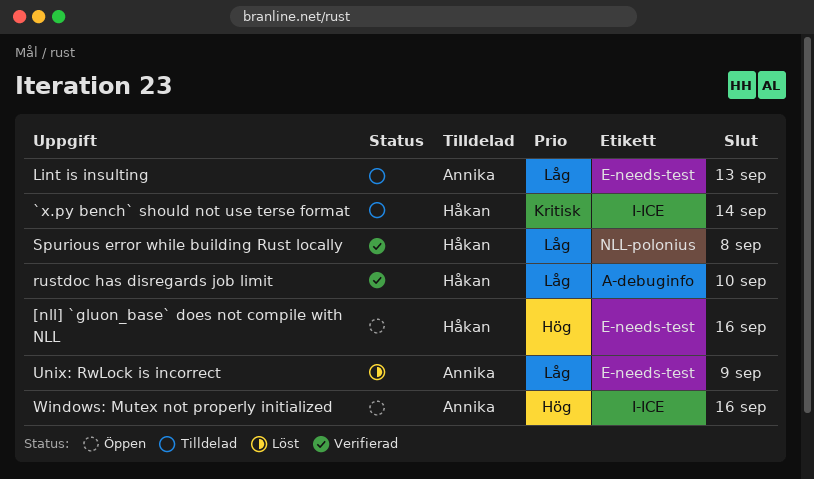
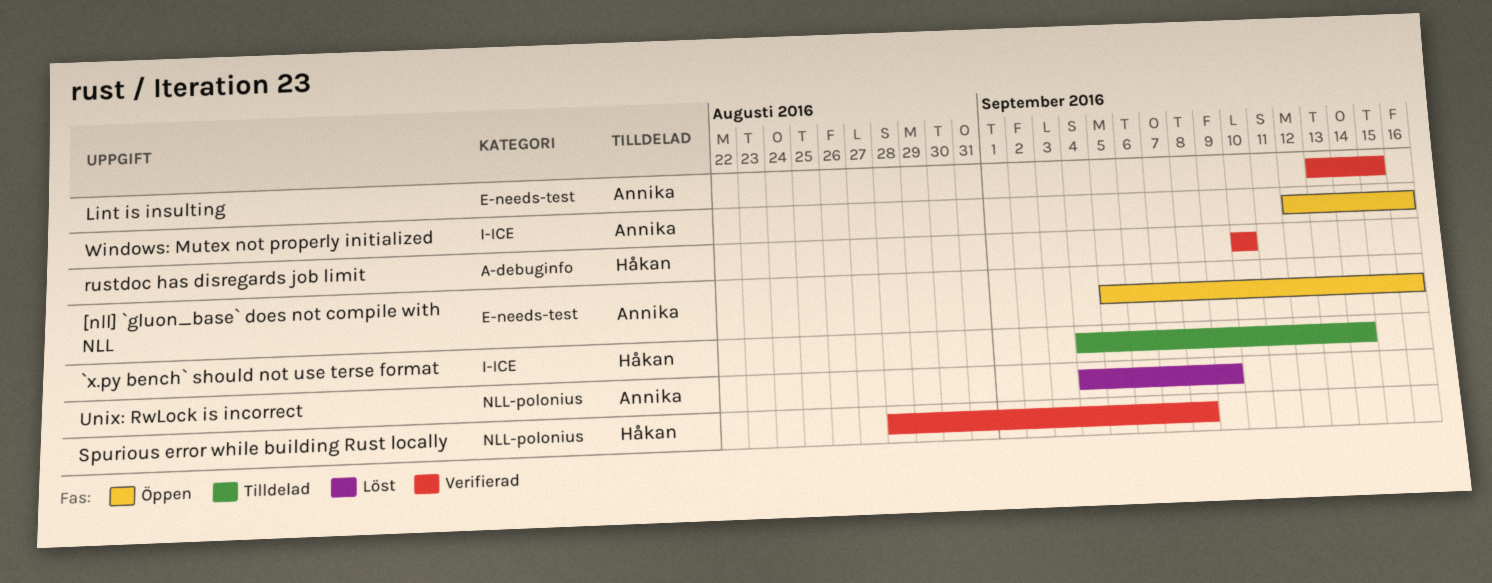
[nll] `gluon_base` does not compile with NLL, owner: Håkan -> Annika
Lint is insulting, status: Tilldelad -> Verifierad
Lint is insulting, due: Sep 13 -> Sep 15
Unix: RwLock is incorrect, label: E-needs-test -> NLL-polonius

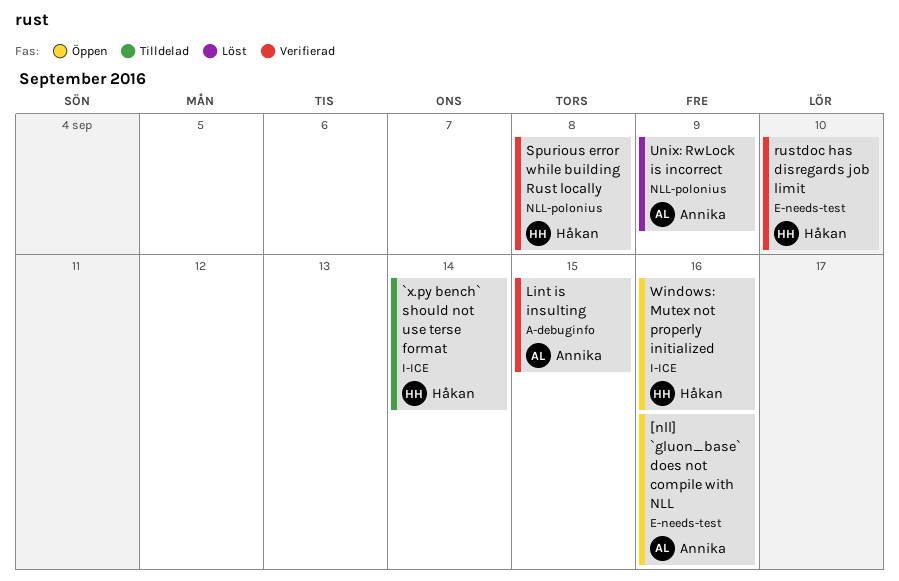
Lint is insulting, label: E-needs-test -> A-debuginfo
rustdoc has disregards job limit, label: A-debuginfo -> E-needs-test
Windows: Mutex not properly initialized, owner: Annika -> Håkan

